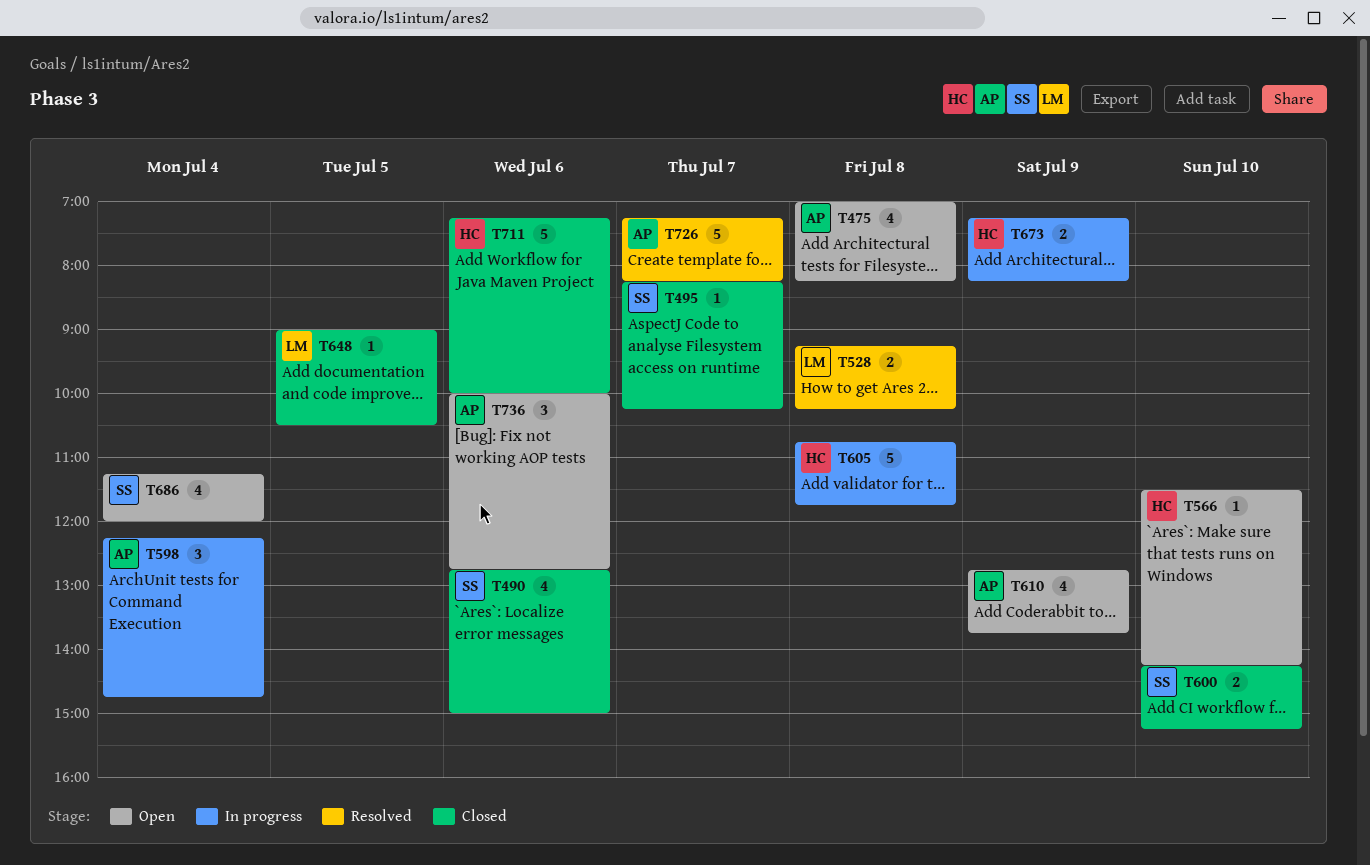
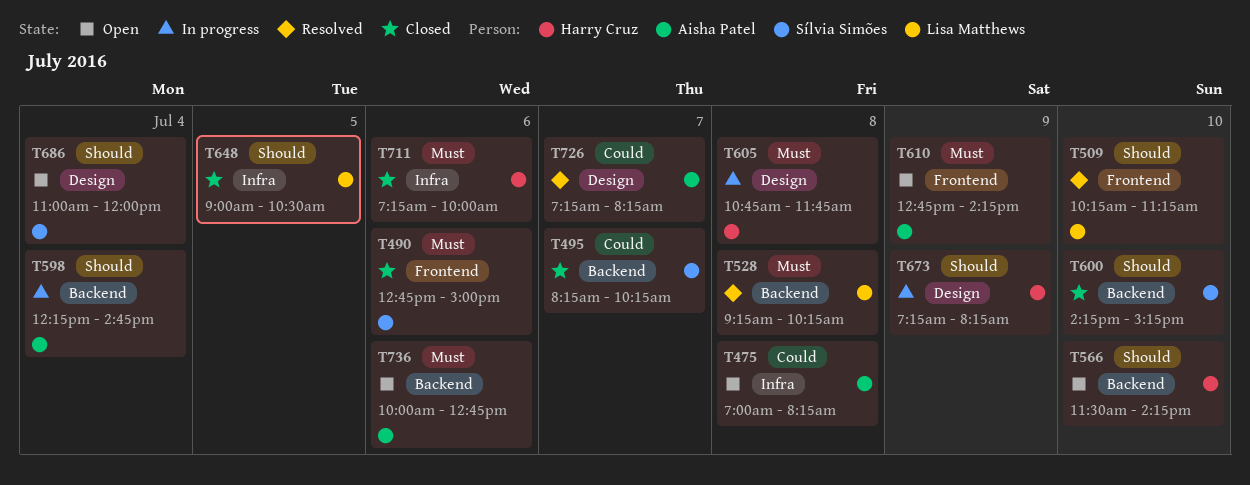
T509: none -> present
T610, ends: 13:45 -> 14:15
T686, begins: 11:15 -> 11:00

